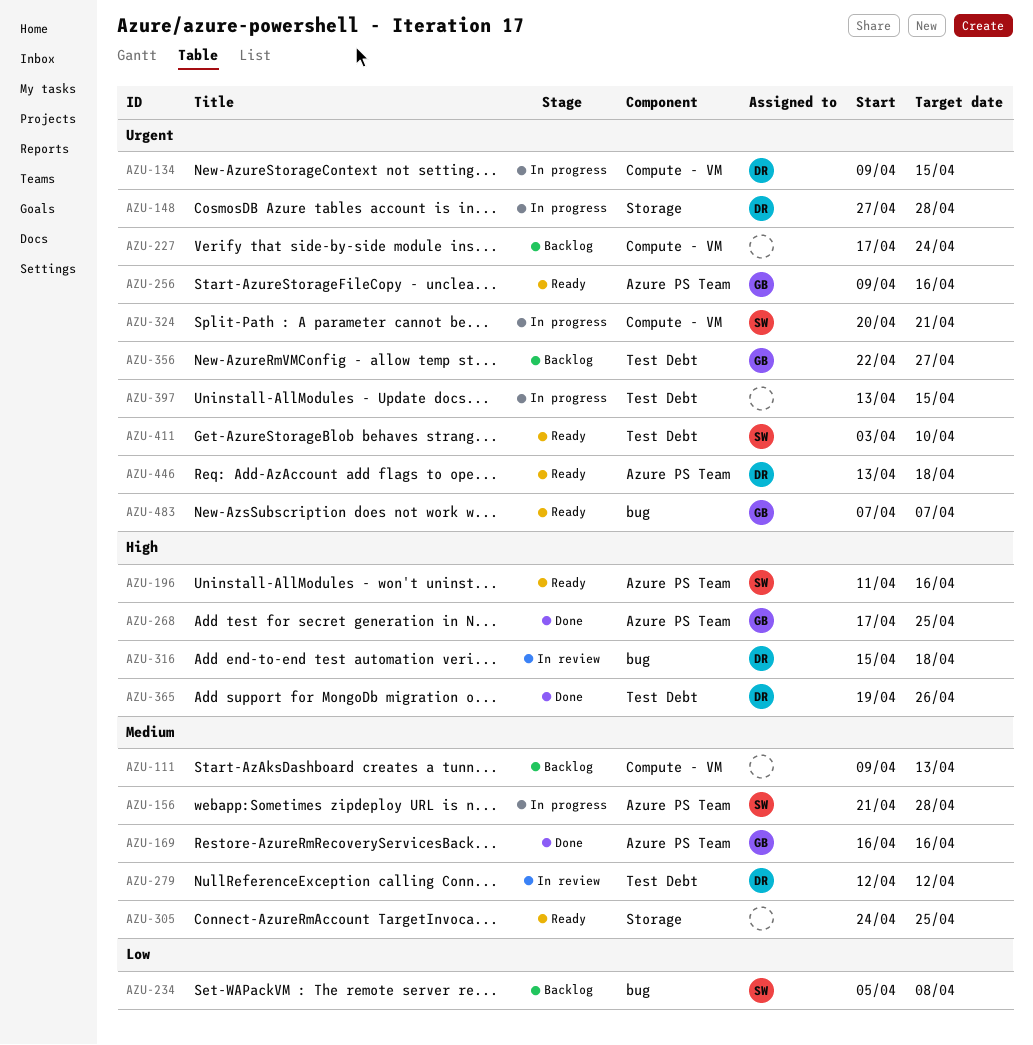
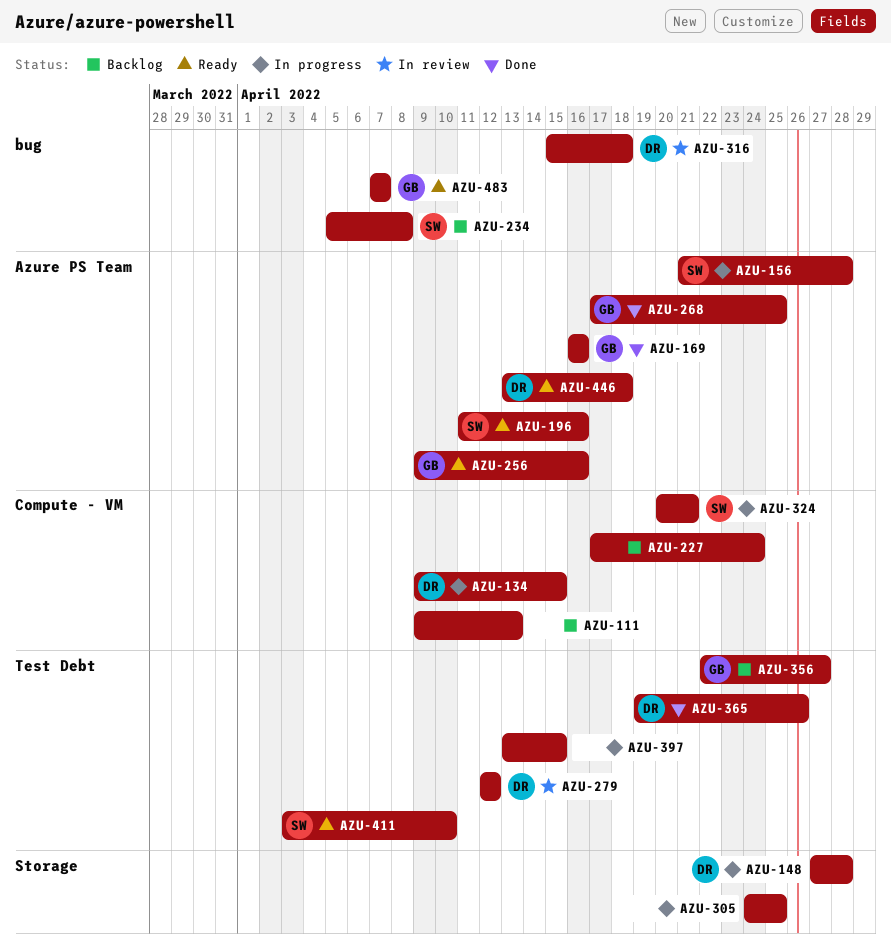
AZU-305, status: Ready -> In progress

